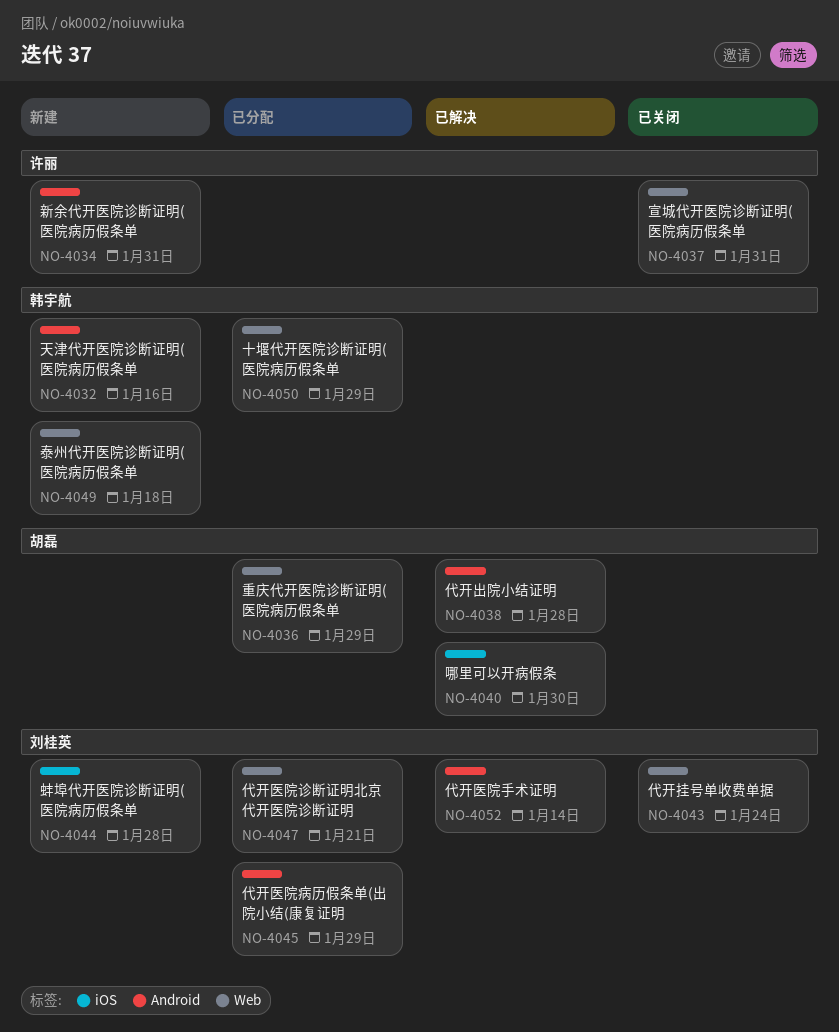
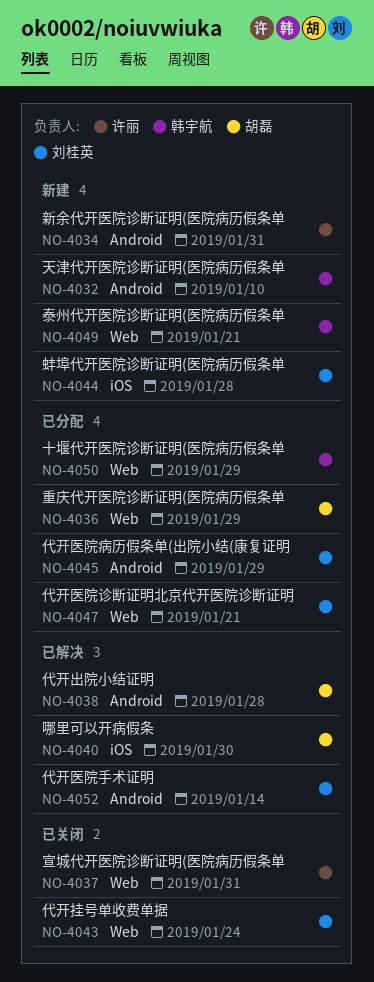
NO-4032, due: Jan 16 -> Jan 10
NO-4049, due: Jan 18 -> Jan 21

